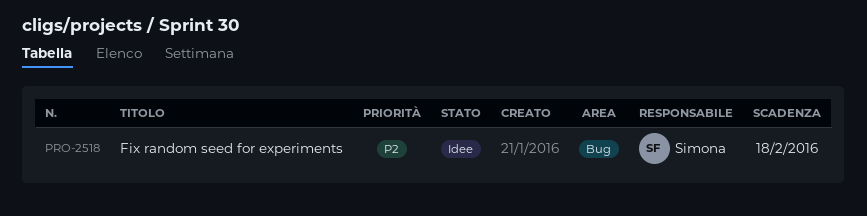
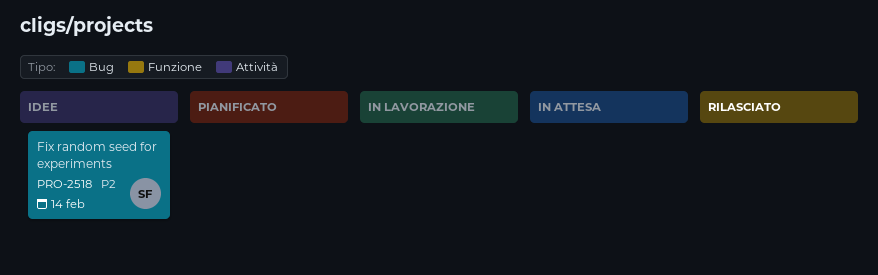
PRO-2518, due: Feb 18 -> Feb 14

